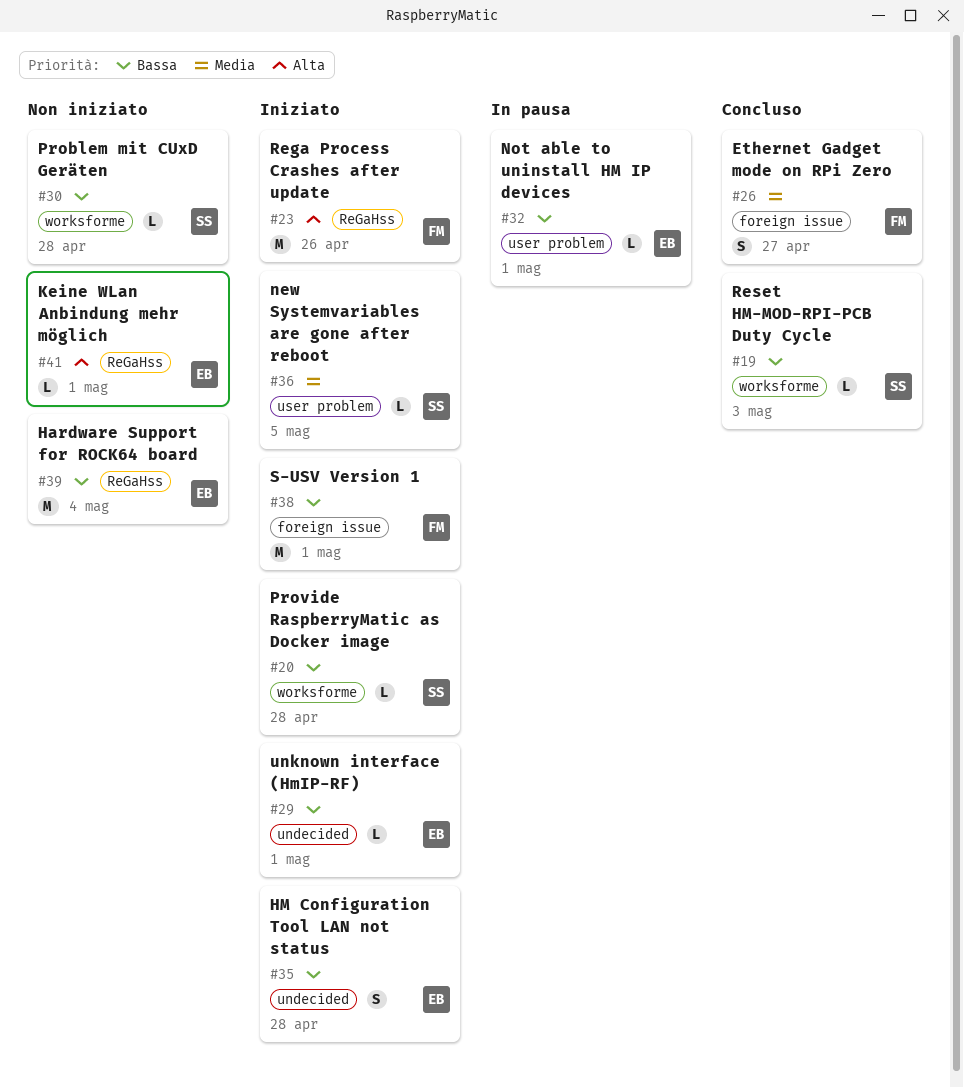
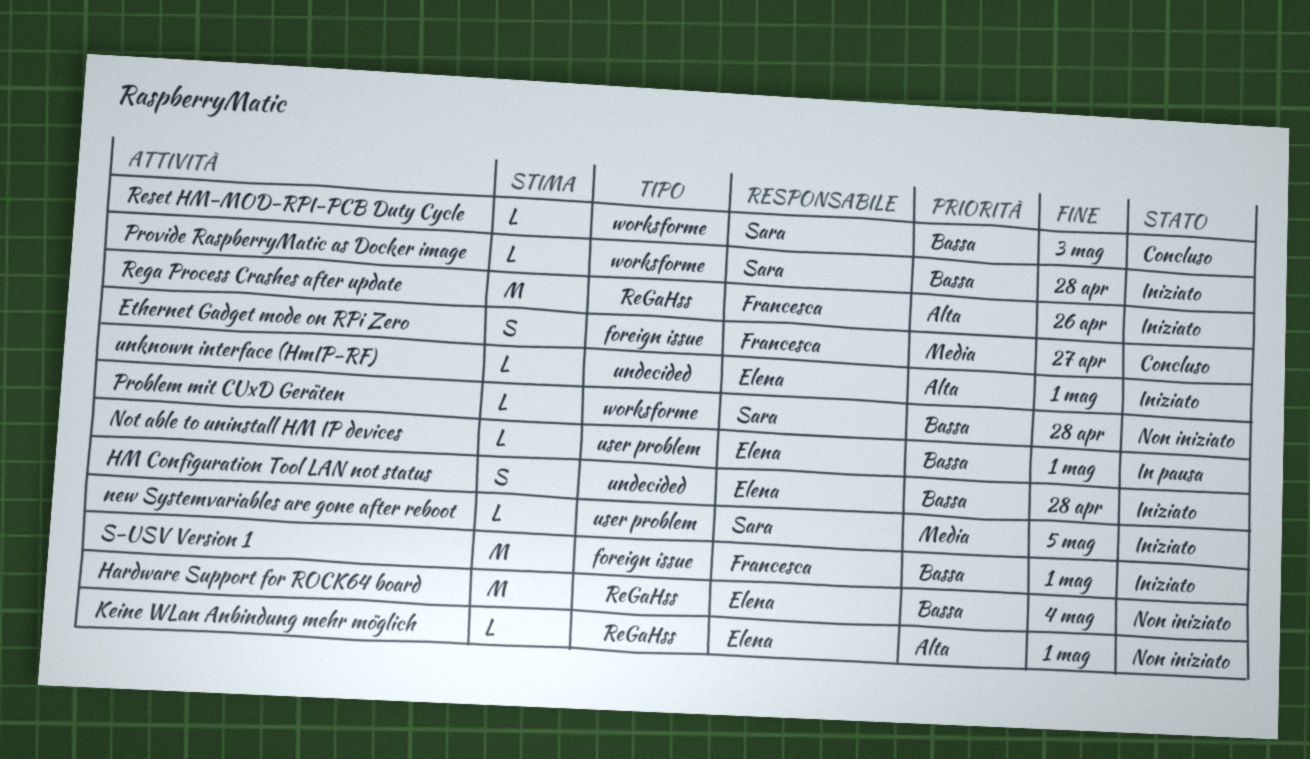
unknown interface (HmIP-RF), priority: Bassa -> Alta

